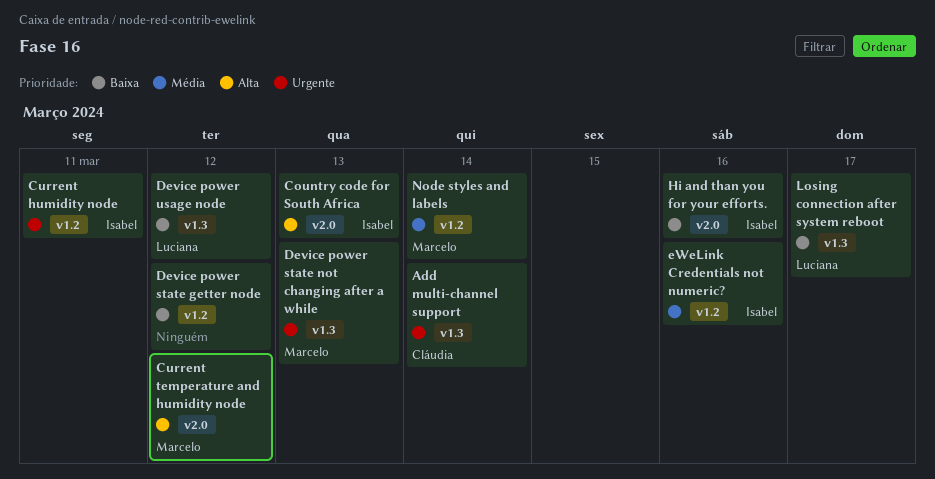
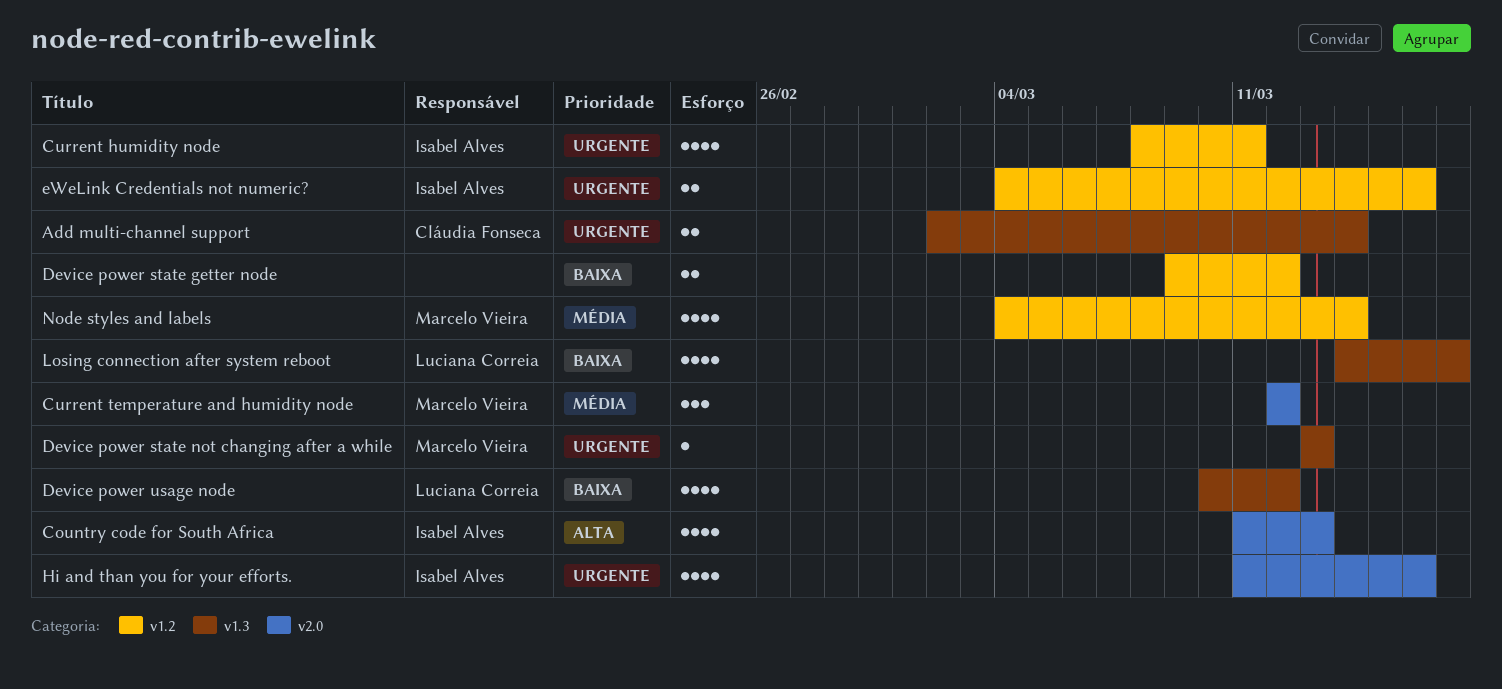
Current temperature and humidity node, priority: Alta -> Média
eWeLink Credentials not numeric?, priority: Média -> Urgente
Hi and than you for your efforts., priority: Baixa -> Urgente

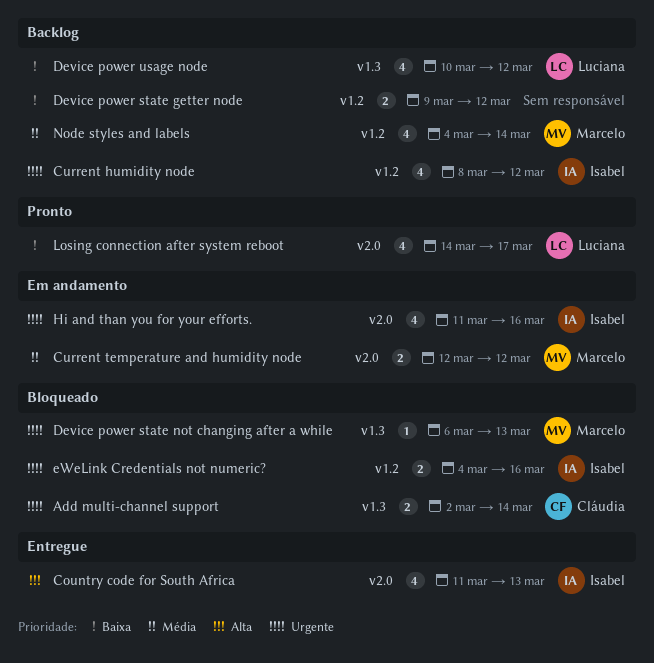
Current humidity node, due: Mar 11 -> Mar 12
Current temperature and humidity node, estimate: 3 -> 2
Device power state not changing after a while, start: Mar 13 -> Mar 6
Losing connection after system reboot, label: v1.3 -> v2.0

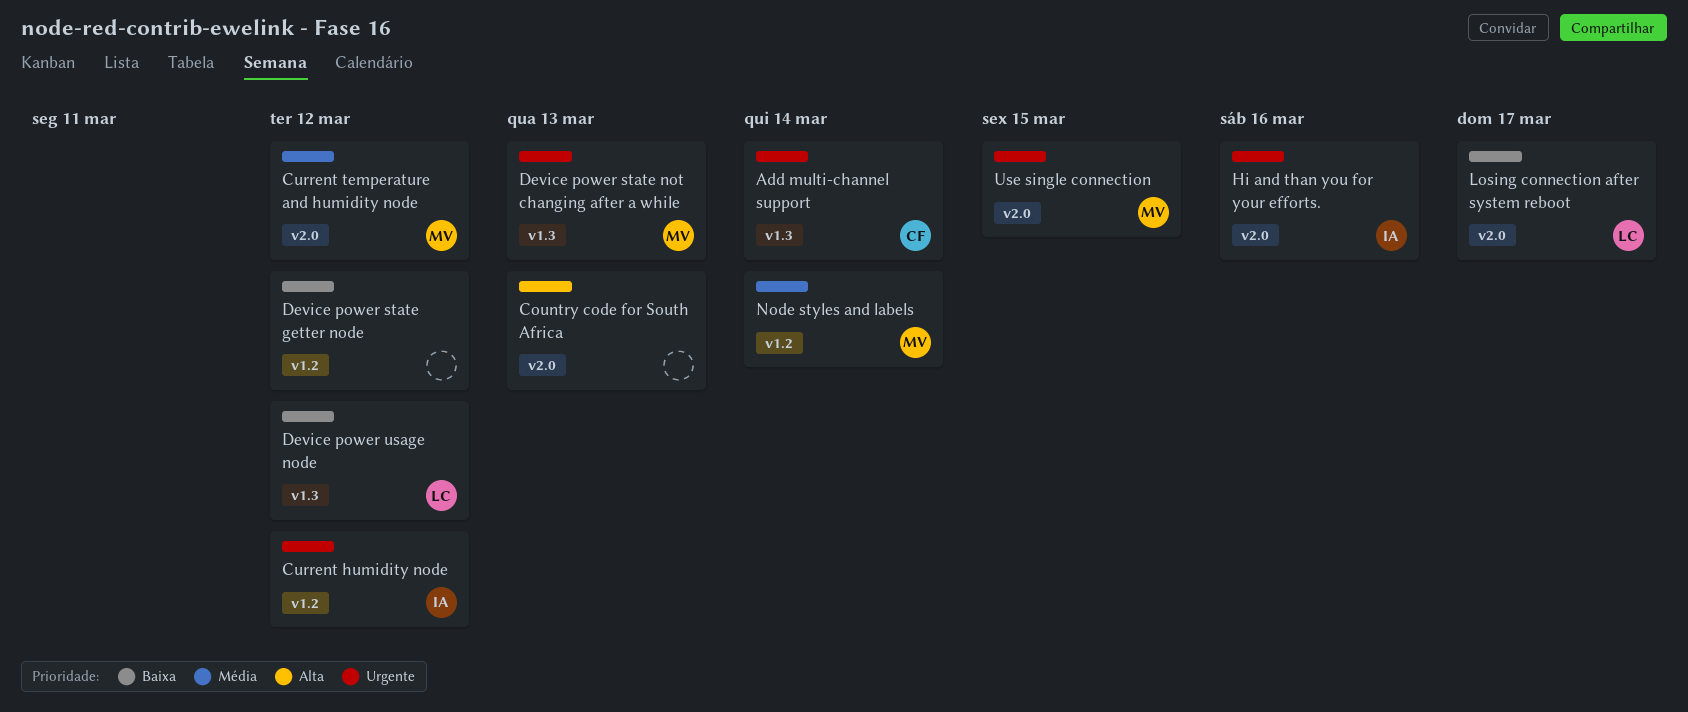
Country code for South Africa, owner: Isabel -> none
eWeLink Credentials not numeric?: present -> none
Use single connection: none -> present

